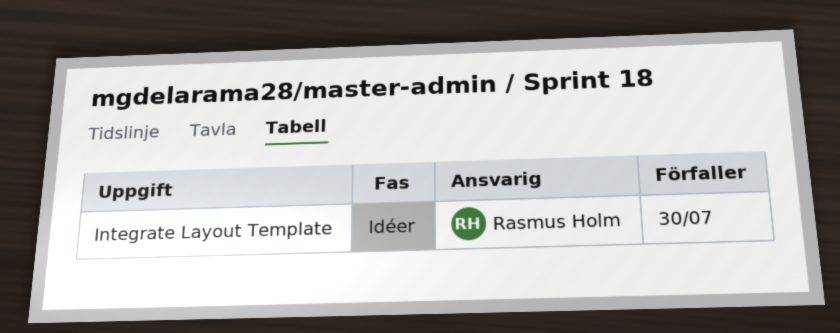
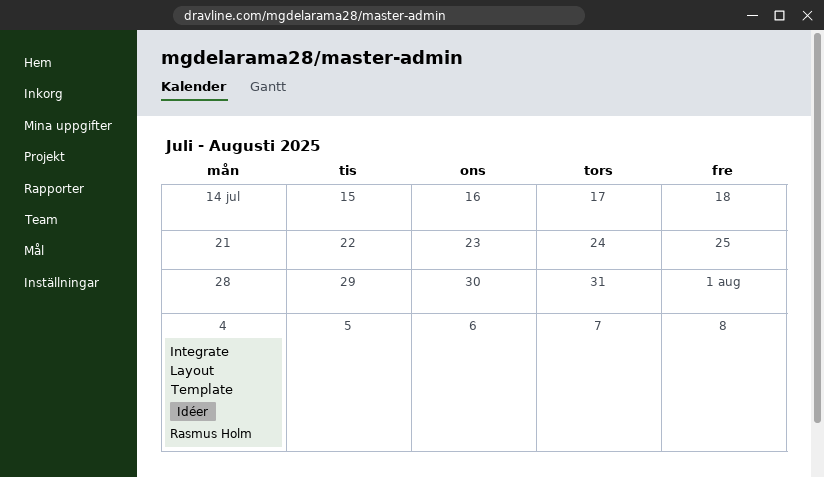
Integrate Layout Template, due: Jul 30 -> Aug 4

